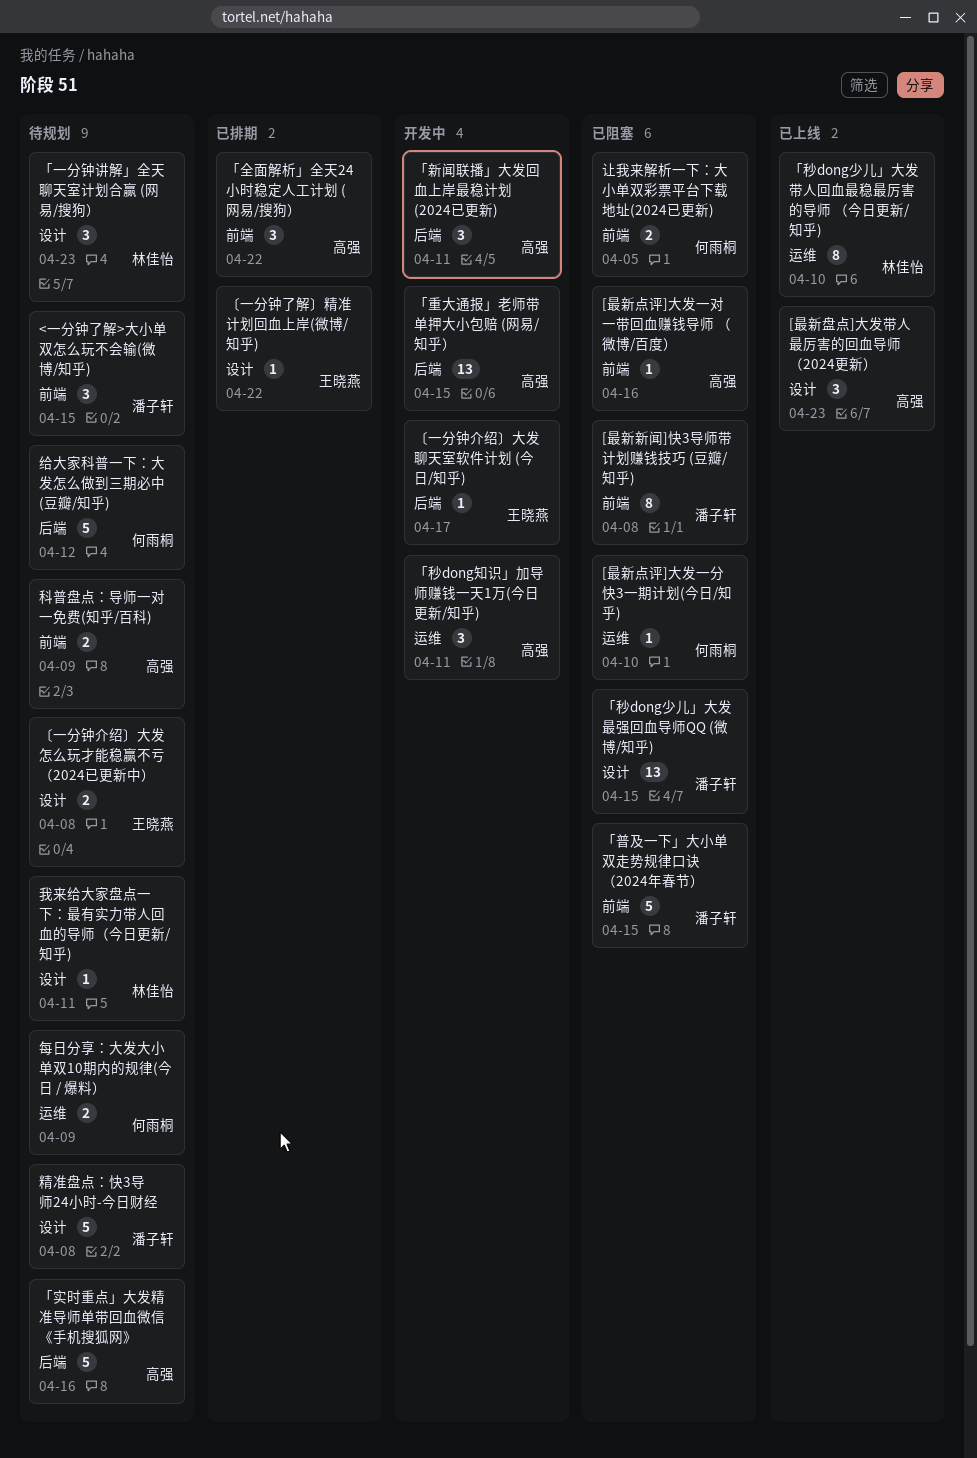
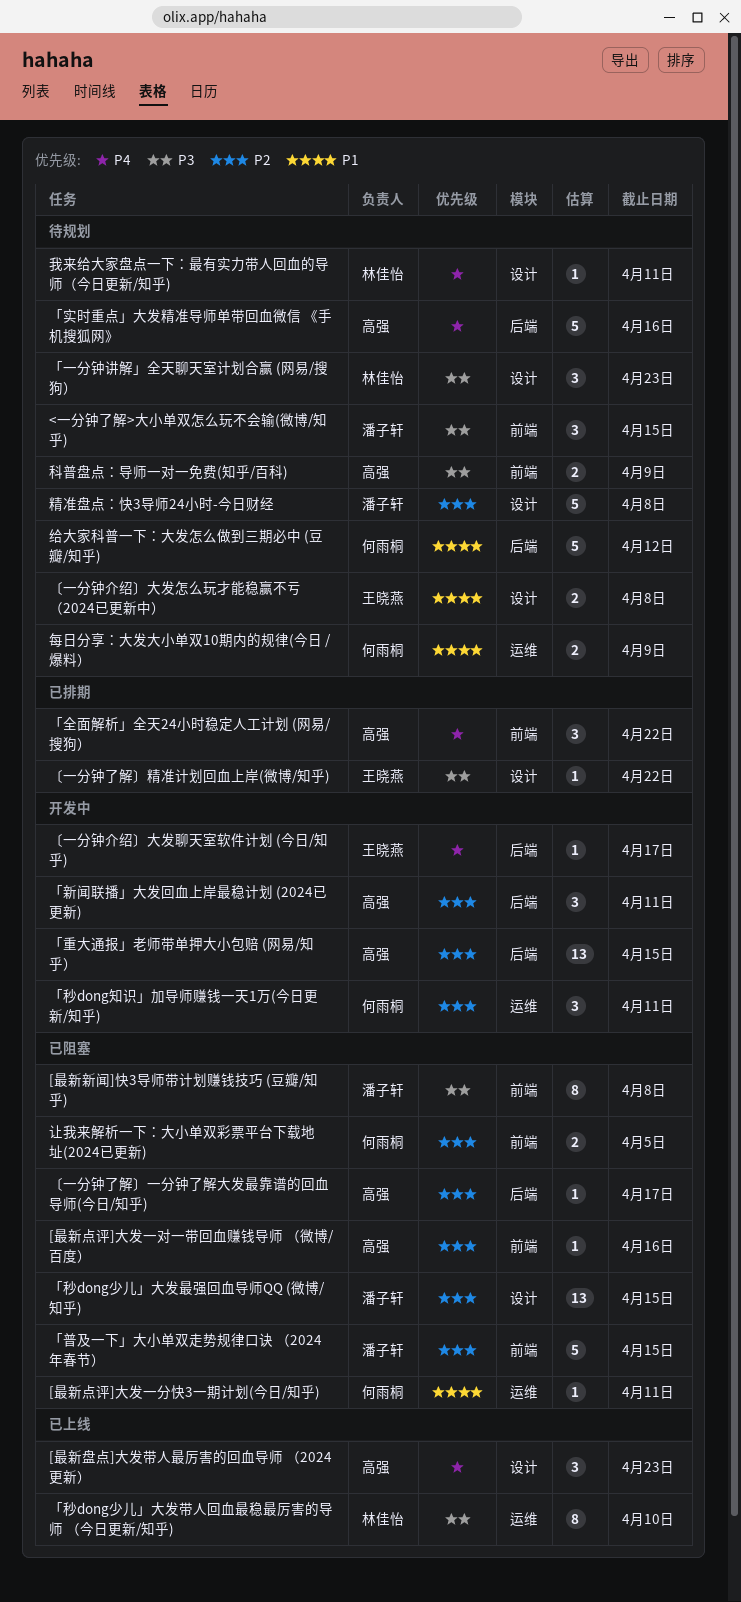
[最新点评]大发一分快3一期计划(今日/知乎), due: Apr 10 -> Apr 11
「秒dong知识」加导师赚钱一天1万(今日更新/知乎), owner: 高强 -> 何雨桐
〔一分钟了解〕一分钟了解大发最靠谱的回血导师(今日/知乎): none -> present

